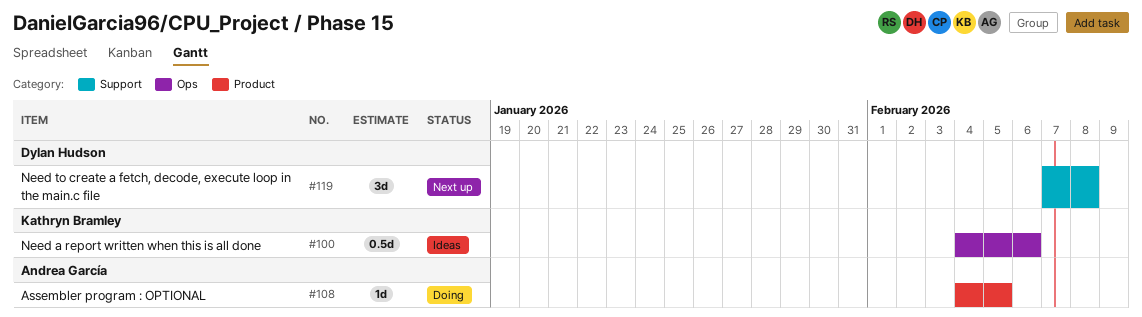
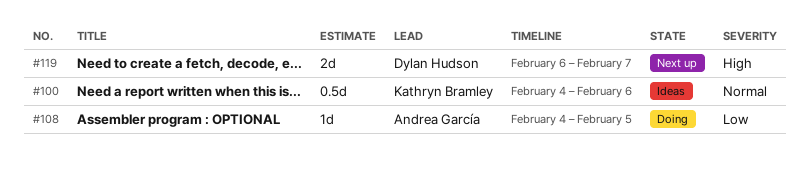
#119, estimate: 3d -> 2d
#119, start: Feb 7 -> Feb 6
#119, due: Feb 8 -> Feb 7

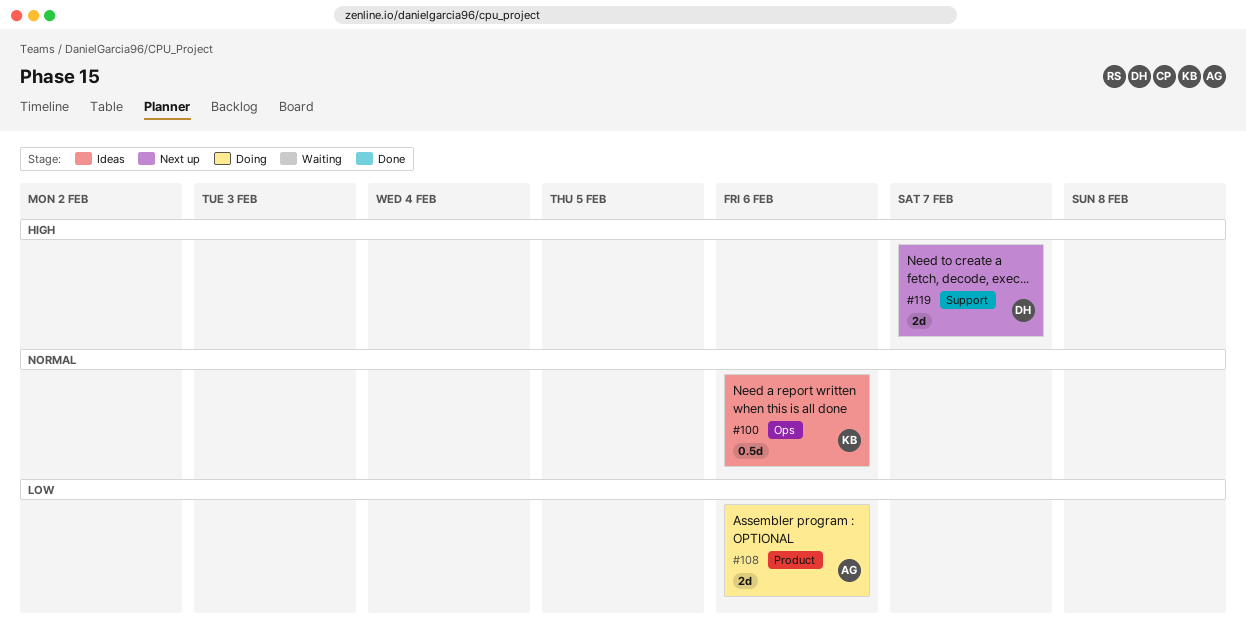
#108, estimate: 1d -> 2d
#108, due: Feb 5 -> Feb 6

